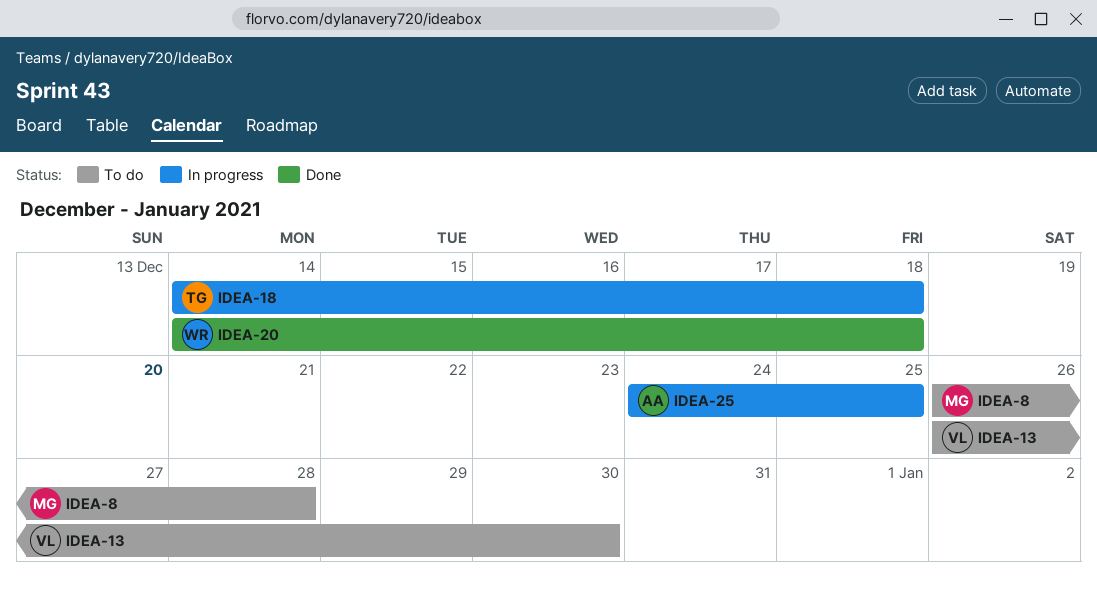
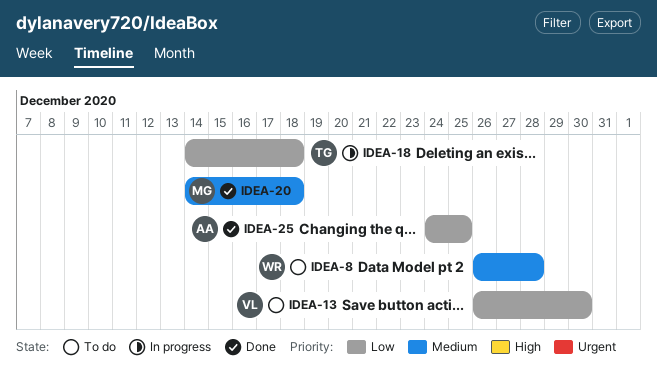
IDEA-8, owner: MG -> WR
IDEA-20, owner: WR -> MG
IDEA-25, status: In progress -> Done

